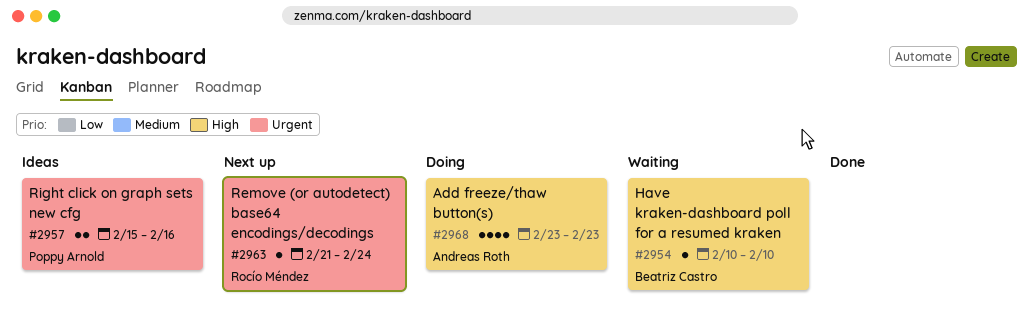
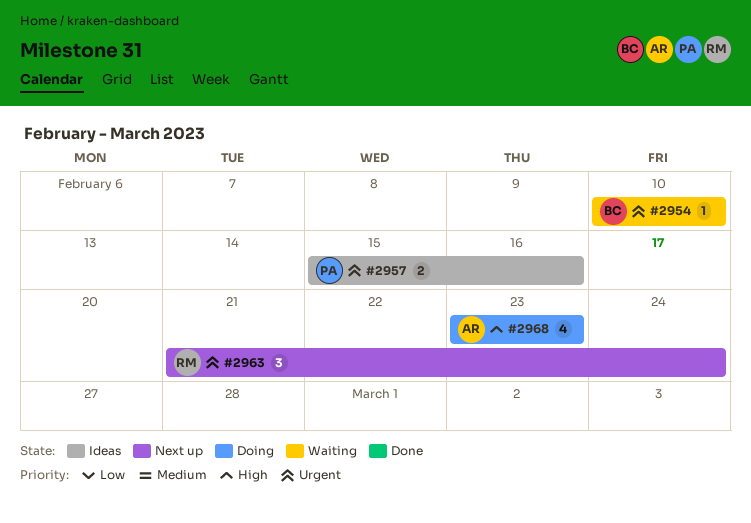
#2954, priority: High -> Urgent
#2963, estimate: 1 -> 3

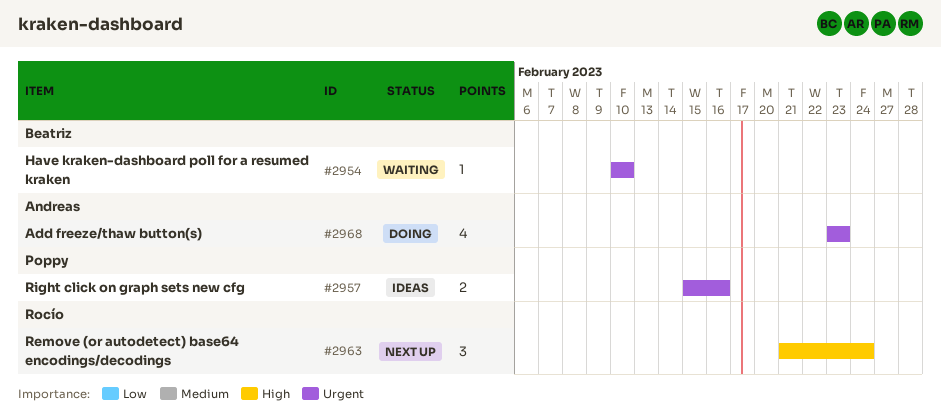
#2963, priority: Urgent -> High
#2968, priority: High -> Urgent

